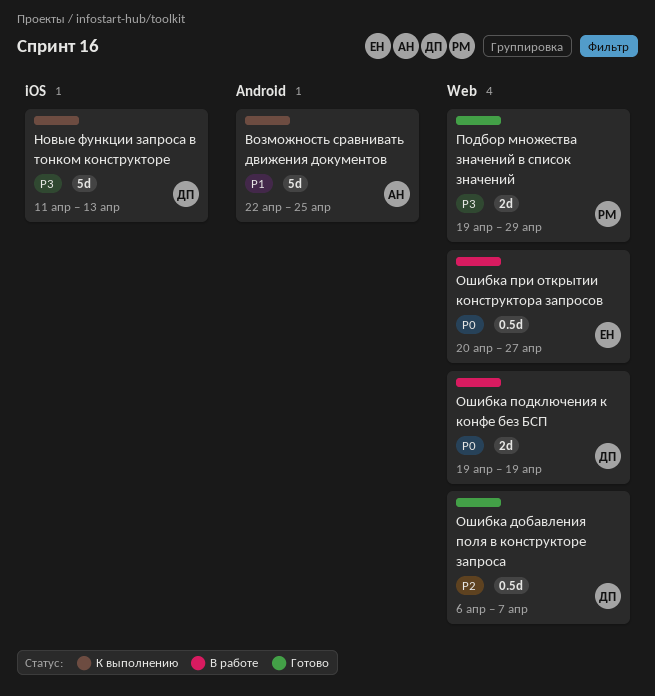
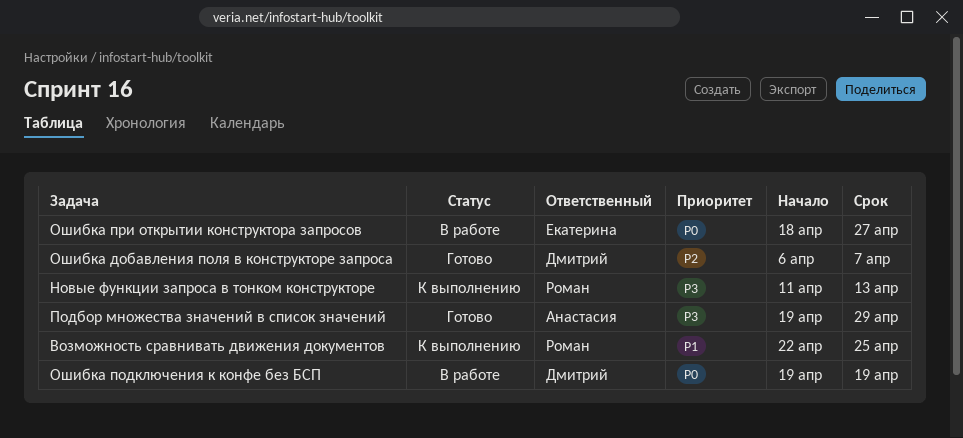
Возможность сравнивать движения документов, owner: Анастасия -> Роман
Новые функции запроса в тонком конструкторе, owner: Дмитрий -> Роман
Ошибка при открытии конструктора запросов, start: Apr 20 -> Apr 18
Подбор множества значений в список значений, owner: Роман -> Анастасия

